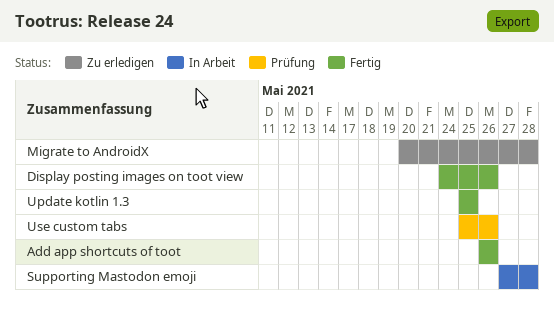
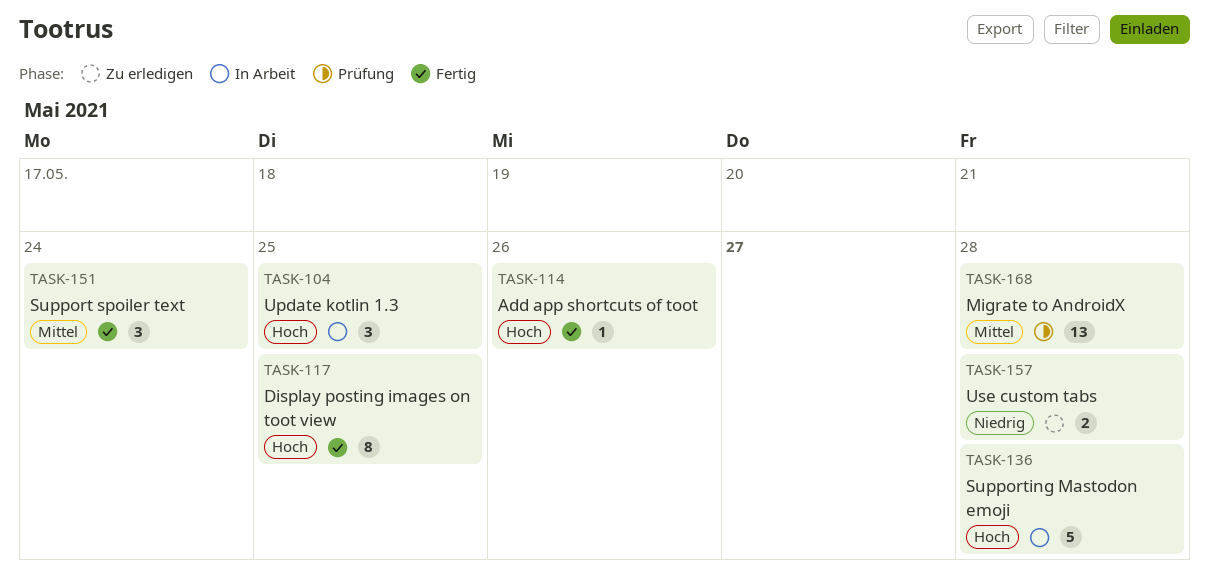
Display posting images on toot view, due: May 26 -> May 25
Migrate to AndroidX, status: Zu erledigen -> Prüfung
Support spoiler text: none -> present
Update kotlin 1.3, status: Fertig -> In Arbeit
Use custom tabs, status: Prüfung -> Zu erledigen
Use custom tabs, due: May 26 -> May 28

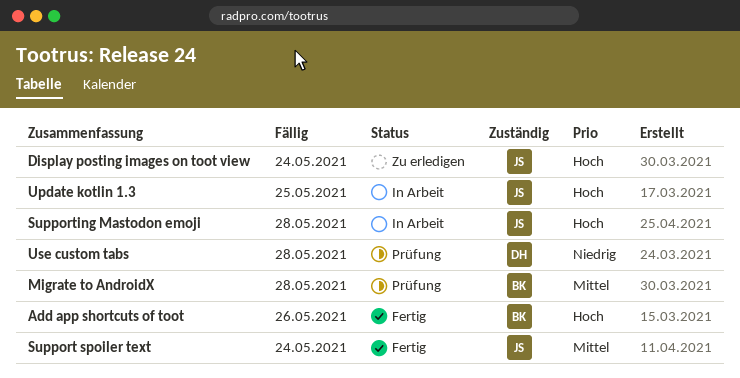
Display posting images on toot view, status: Fertig -> Zu erledigen
Display posting images on toot view, due: May 25 -> May 24
Use custom tabs, status: Zu erledigen -> Prüfung

